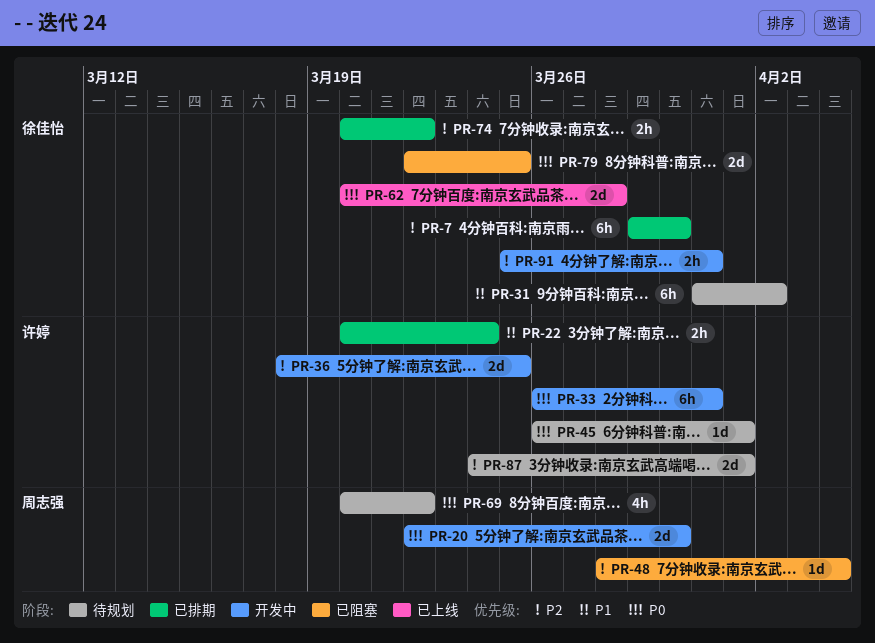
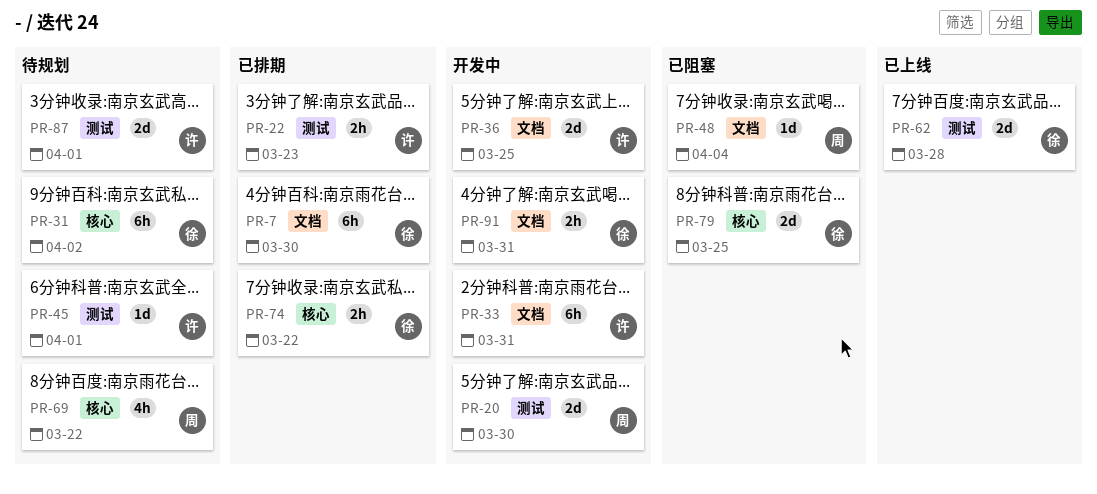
PR-22, due: Mar 24 -> Mar 23

